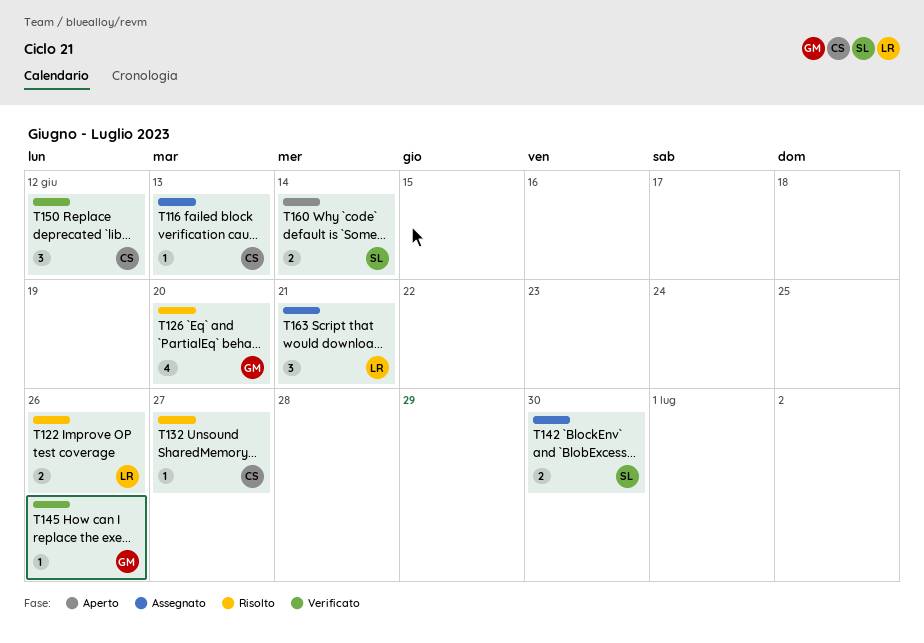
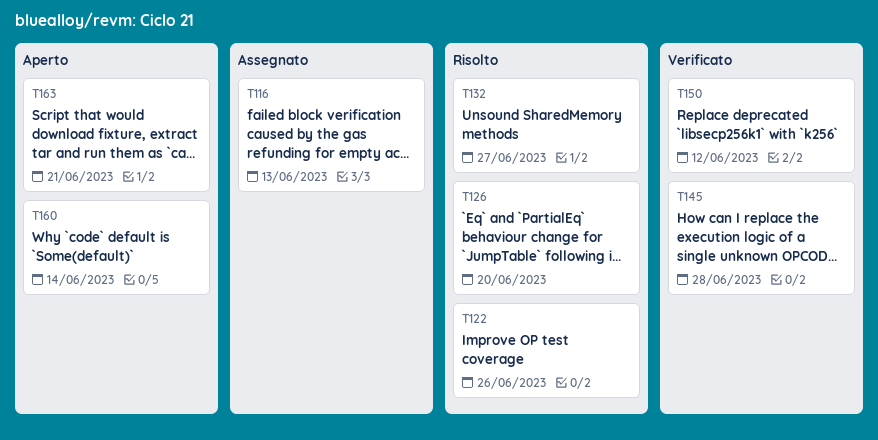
T142: present -> none
T145, due: Jun 26 -> Jun 28
T163, status: Assegnato -> Aperto

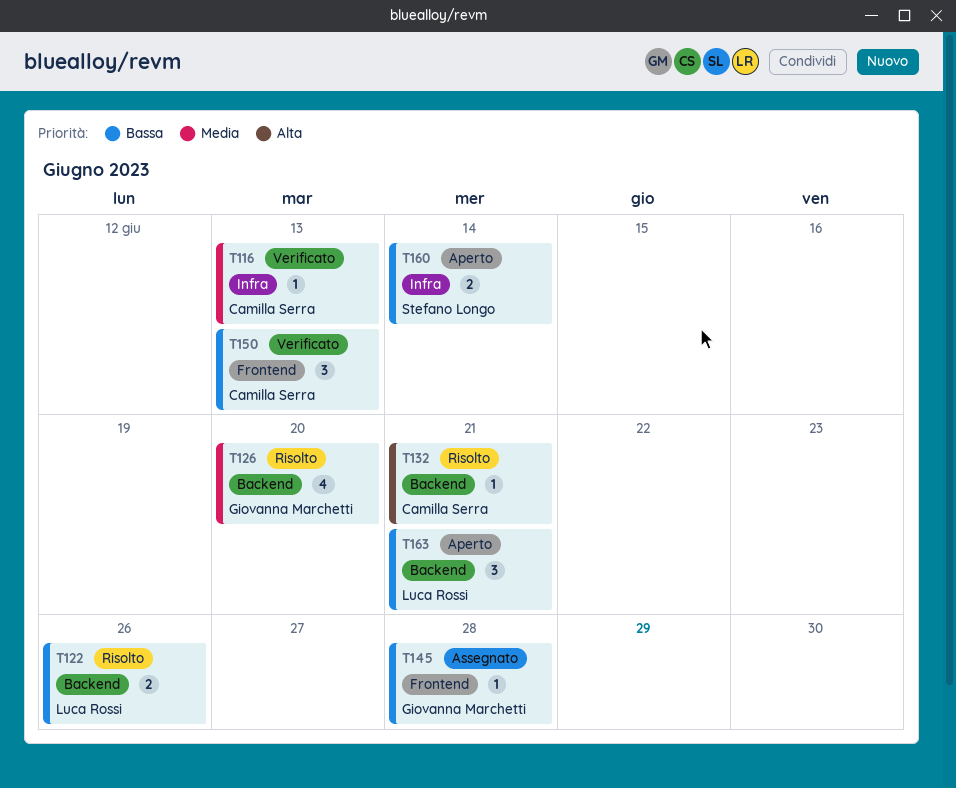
T116, status: Assegnato -> Verificato
T132, due: Jun 27 -> Jun 21
T145, status: Verificato -> Assegnato
T150, due: Jun 12 -> Jun 13

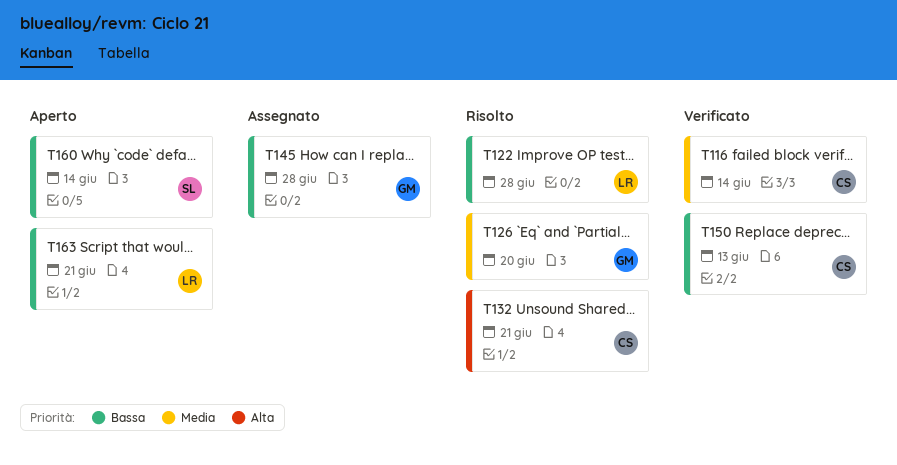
T116, due: Jun 13 -> Jun 14
T122, due: Jun 26 -> Jun 28

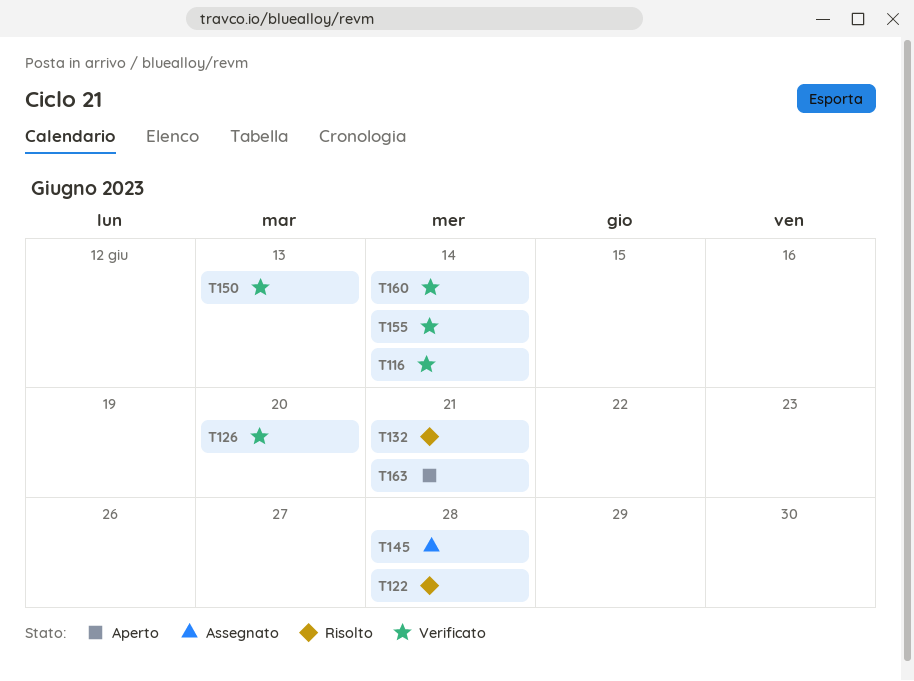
T126, status: Risolto -> Verificato
T155: none -> present
T160, status: Aperto -> Verificato

